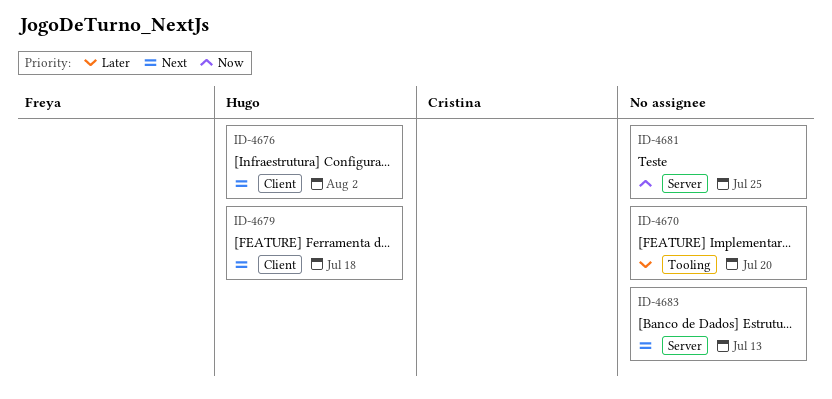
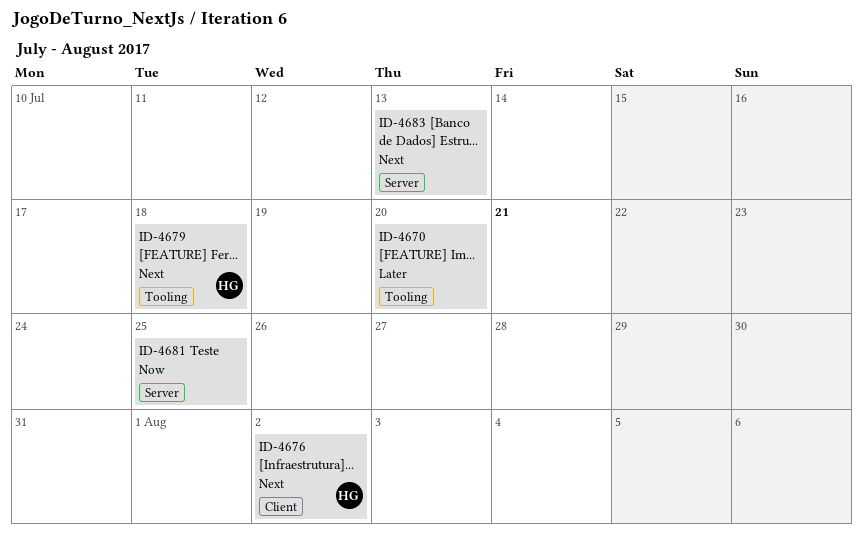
ID-4679, label: Client -> Tooling

